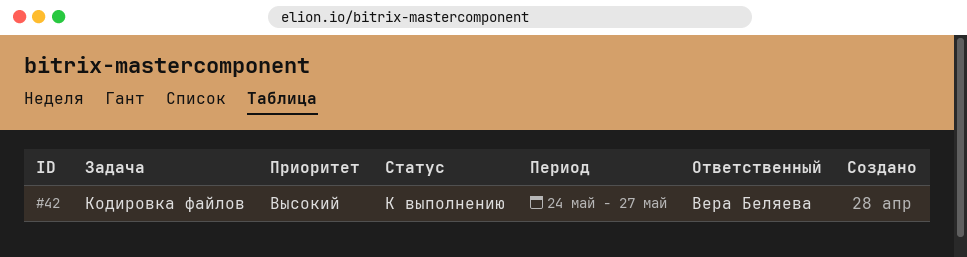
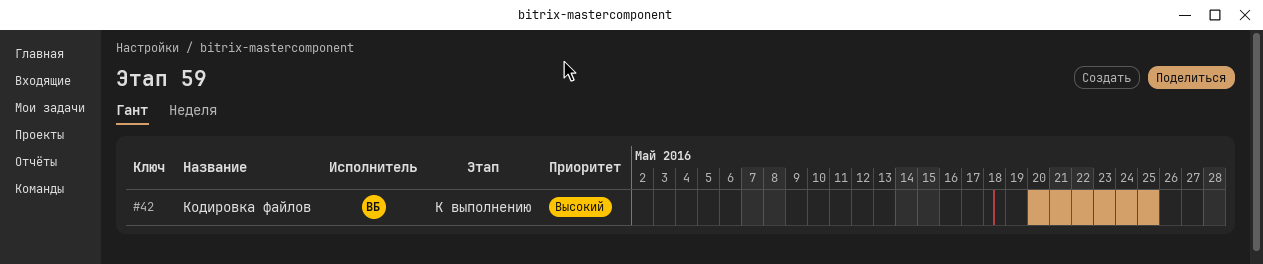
#42, start: May 24 -> May 20
#42, due: May 27 -> May 25

